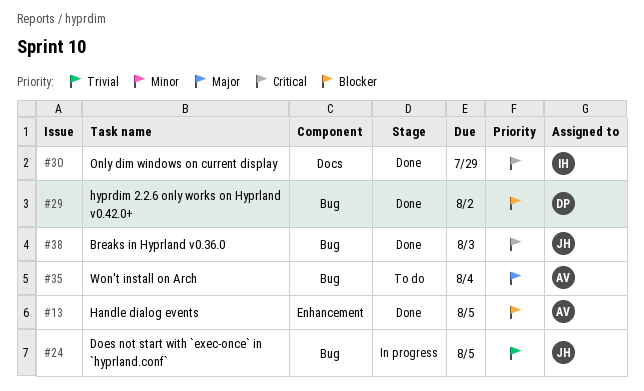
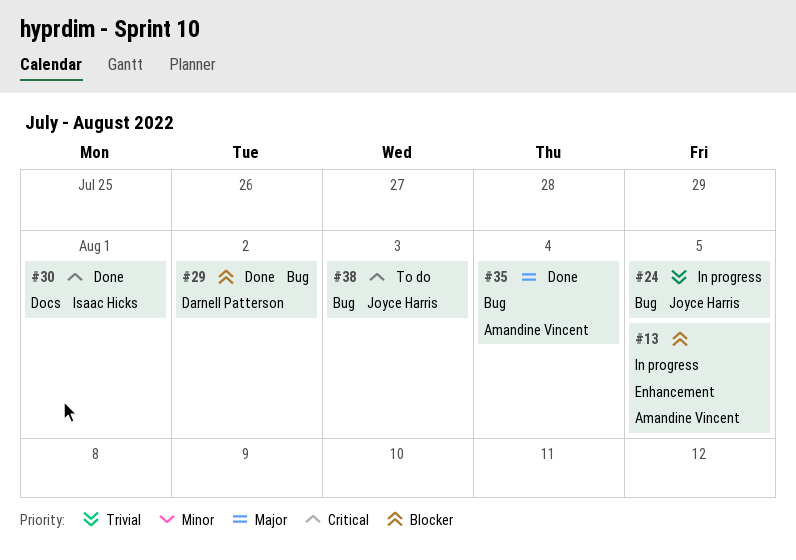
#13, status: Done -> In progress
#30, due: Jul 29 -> Aug 1
#35, status: To do -> Done
#38, status: Done -> To do

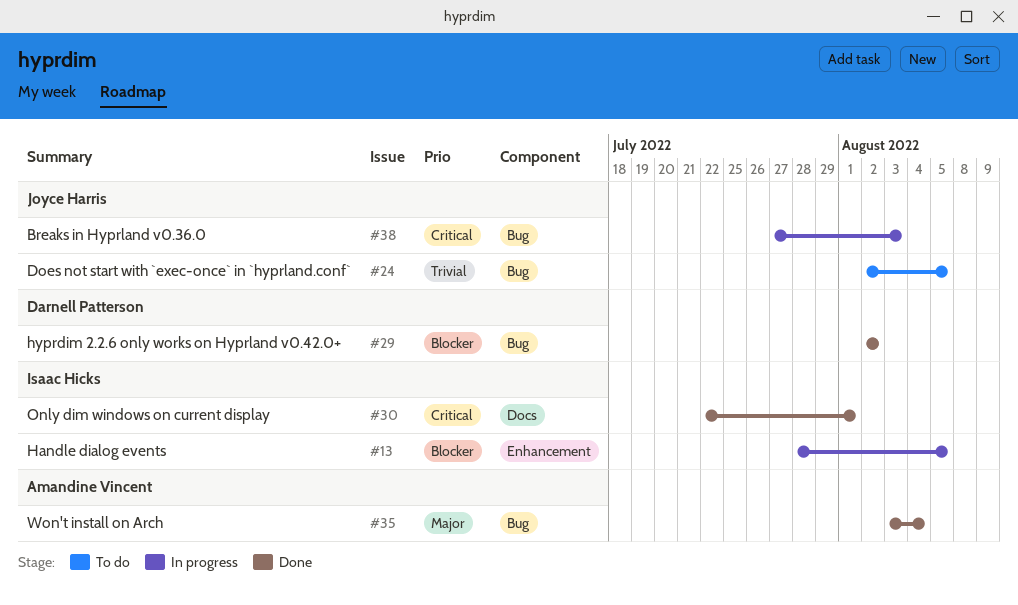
#13, owner: Amandine Vincent -> Isaac Hicks
#24, status: In progress -> To do
#38, status: To do -> In progress

